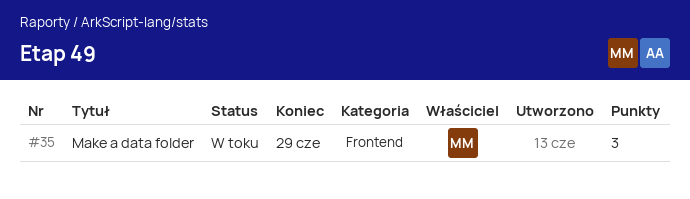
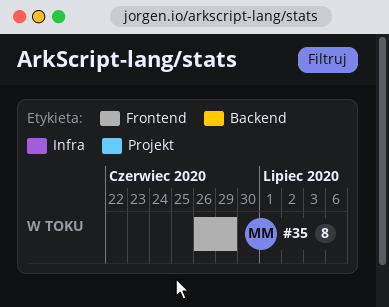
#35, estimate: 3 -> 8

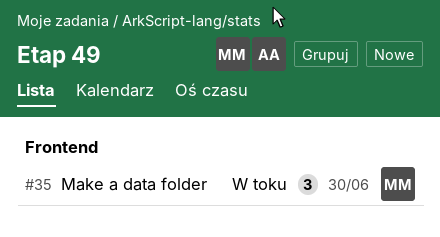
#35, estimate: 8 -> 3
#35, due: Jun 29 -> Jun 30

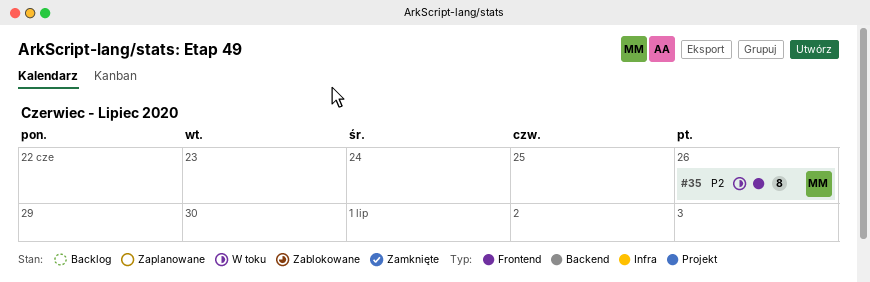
#35, estimate: 3 -> 8
#35, due: Jun 30 -> Jun 26

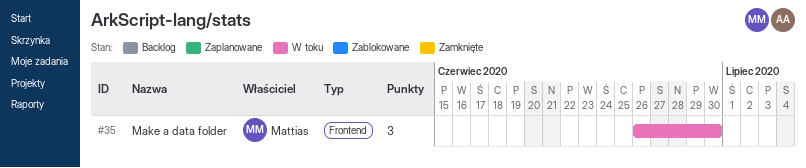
#35, estimate: 8 -> 3
#35, due: Jun 26 -> Jun 30

